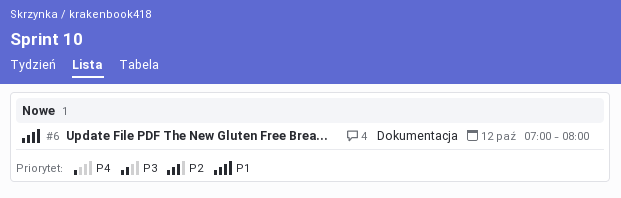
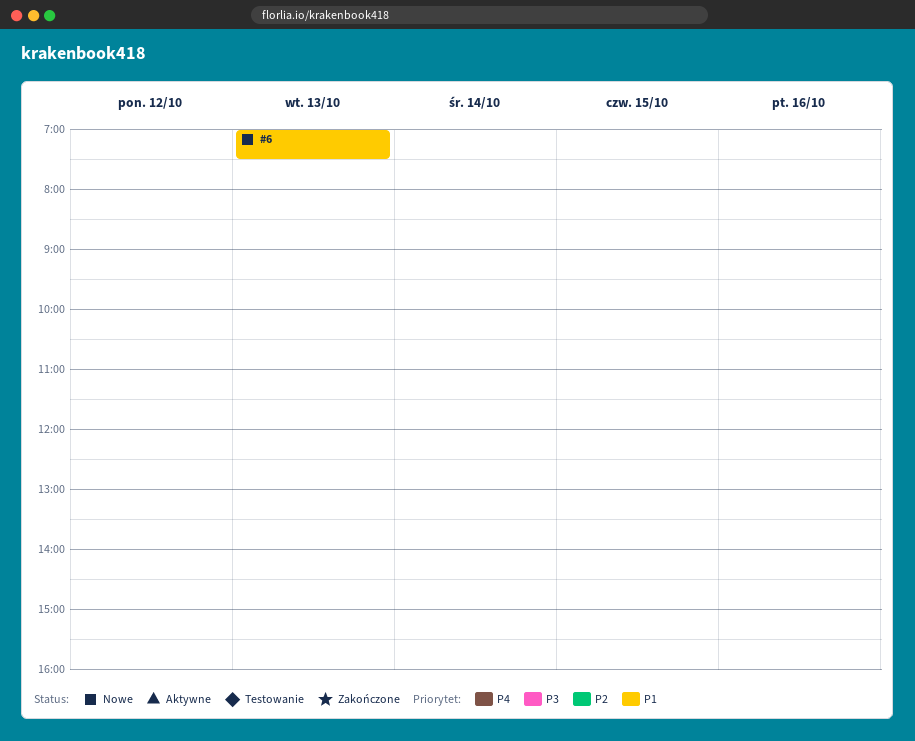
#6, day: Oct 12 -> Oct 13
#6, ends: 08:00 -> 07:30

